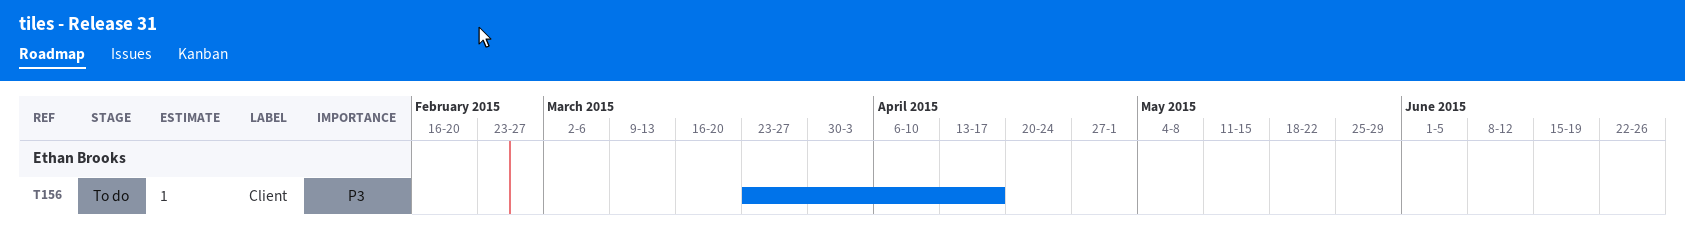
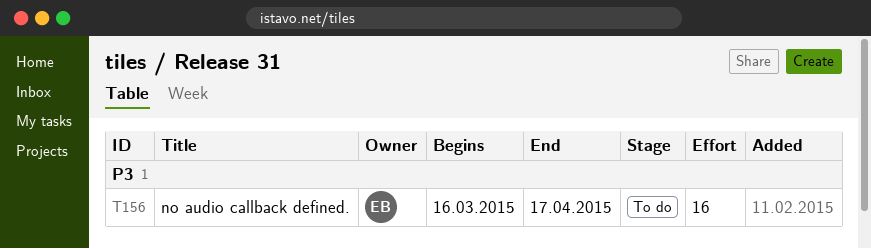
T156, estimate: 1 -> 16
T156, start: Mar 23 -> Mar 16

